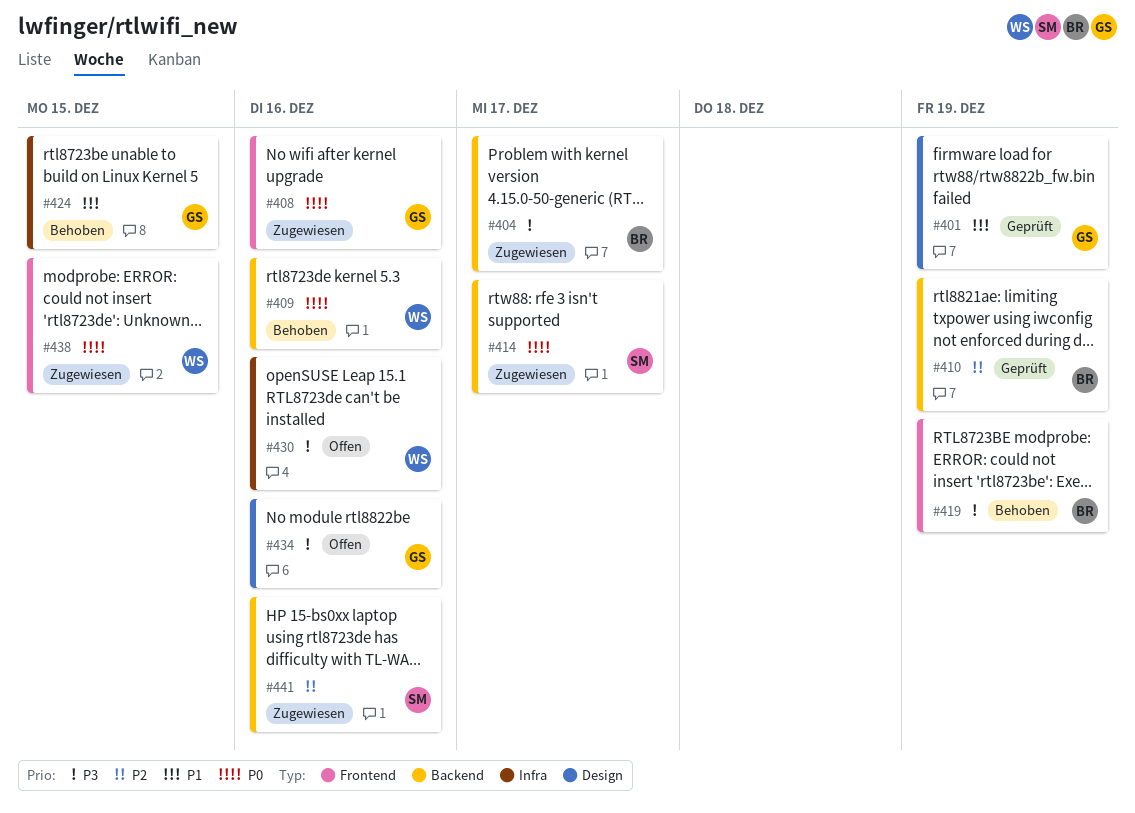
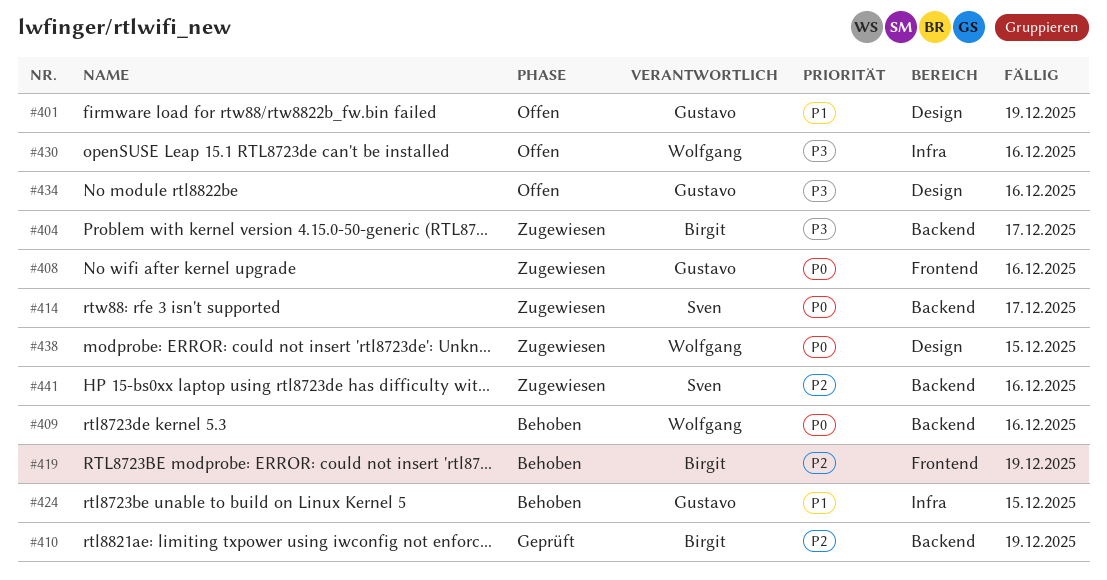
#401, status: Geprüft -> Offen
#419, priority: P3 -> P2
#438, label: Frontend -> Design

